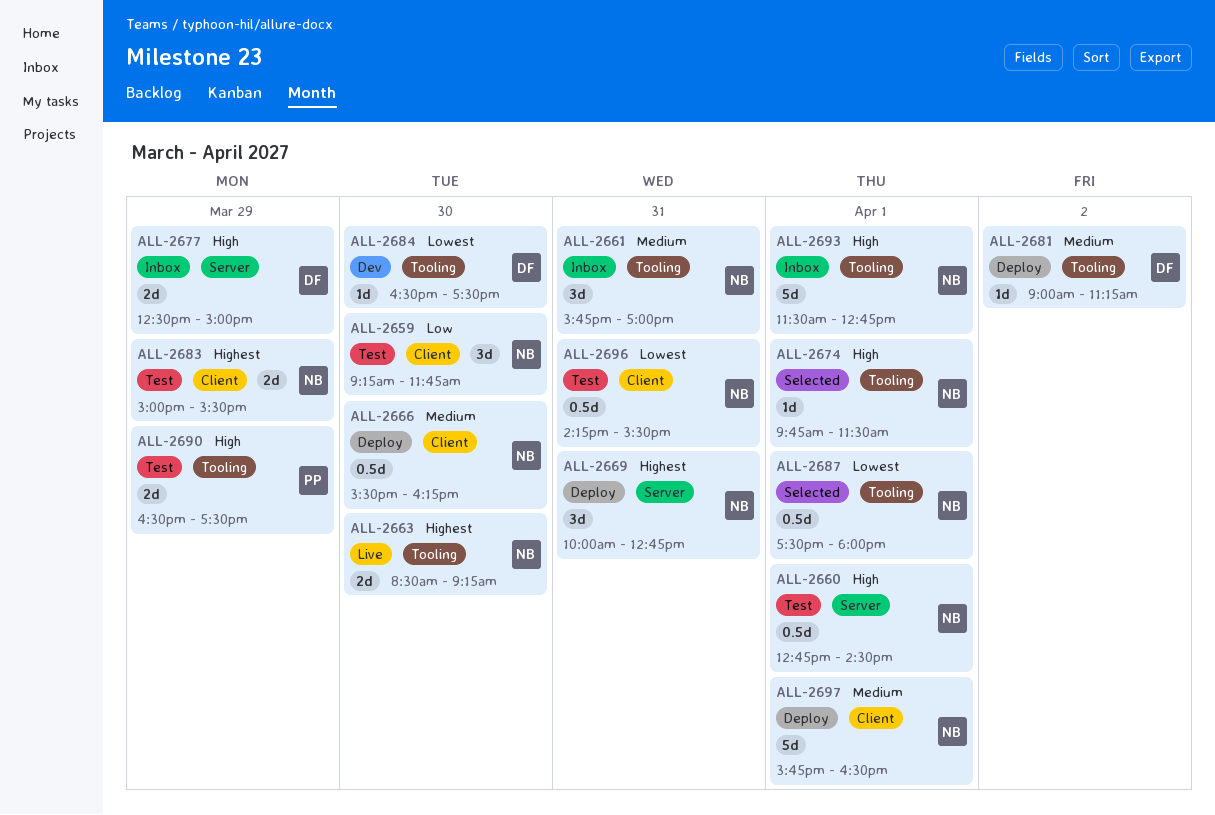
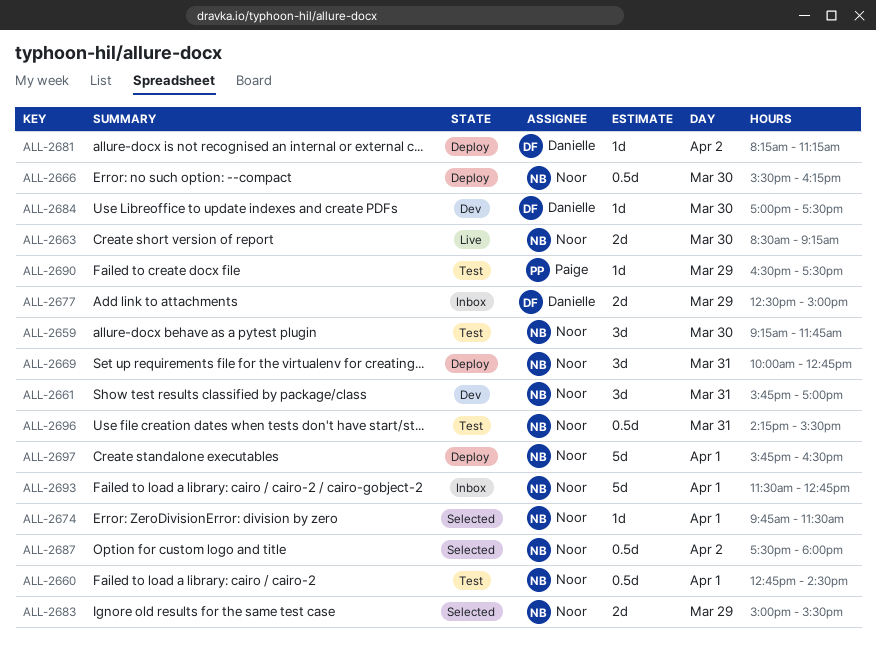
ALL-2661, status: Inbox -> Dev
ALL-2681, begins: 09:00 -> 08:15
ALL-2683, status: Test -> Selected
ALL-2684, begins: 16:30 -> 17:00
ALL-2687, day: Apr 1 -> Apr 2
ALL-2690, estimate: 2d -> 1d

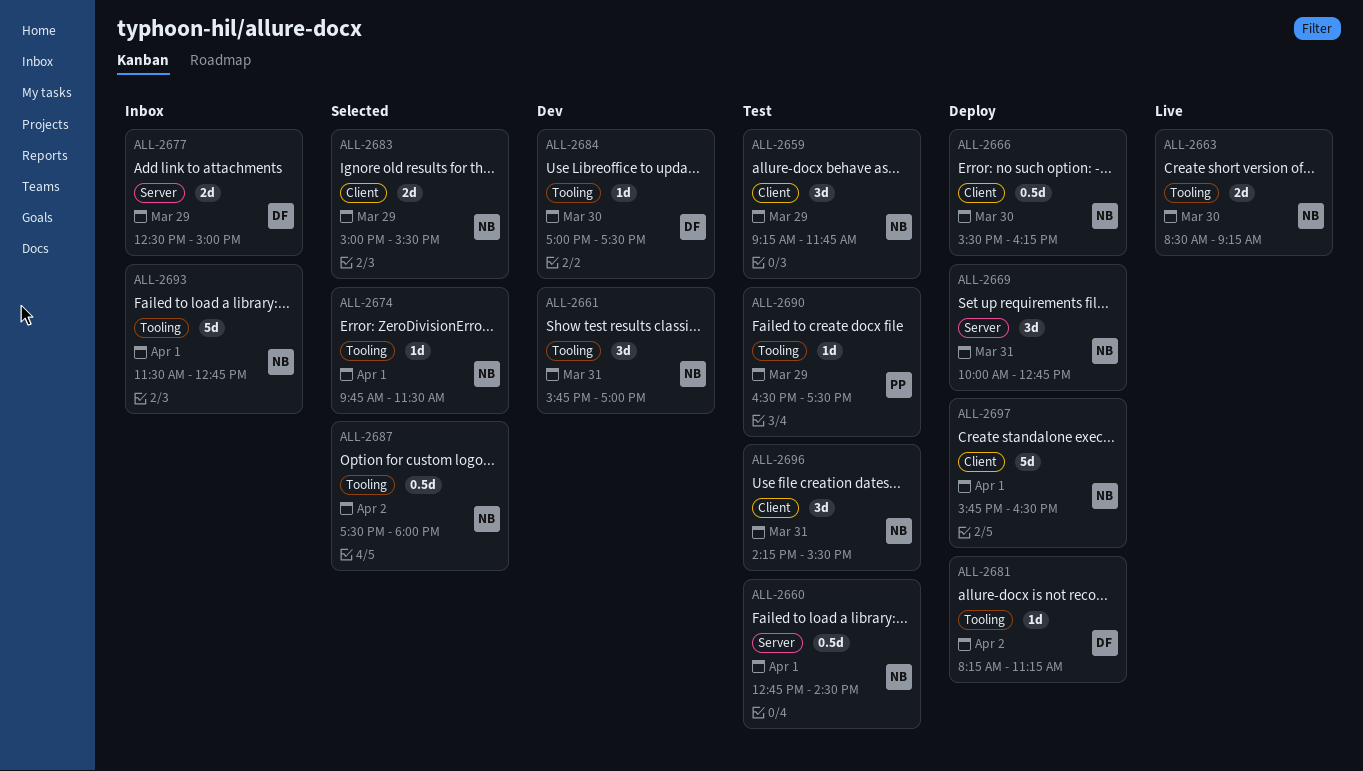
ALL-2659, day: Mar 30 -> Mar 29
ALL-2696, estimate: 0.5d -> 3d

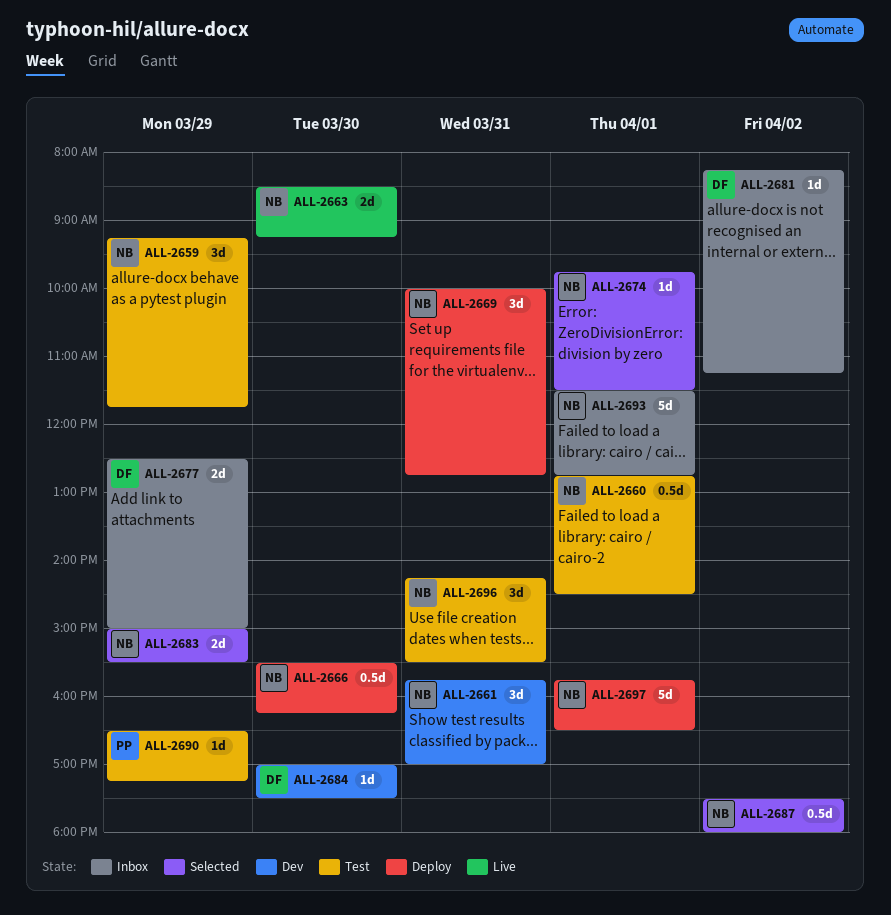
ALL-2681, status: Deploy -> Inbox
ALL-2690, ends: 17:30 -> 17:15

